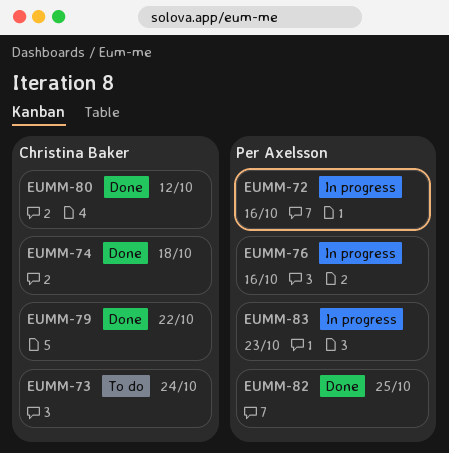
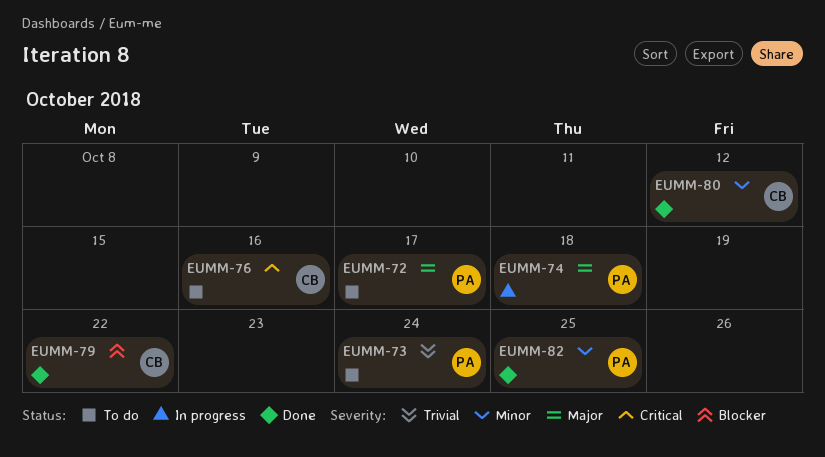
EUMM-72, status: In progress -> To do
EUMM-72, due: Oct 16 -> Oct 17
EUMM-73, owner: Christina Baker -> Per Axelsson
EUMM-74, status: Done -> In progress
EUMM-74, owner: Christina Baker -> Per Axelsson
EUMM-76, status: In progress -> To do
EUMM-76, owner: Per Axelsson -> Christina Baker
EUMM-83: present -> none

